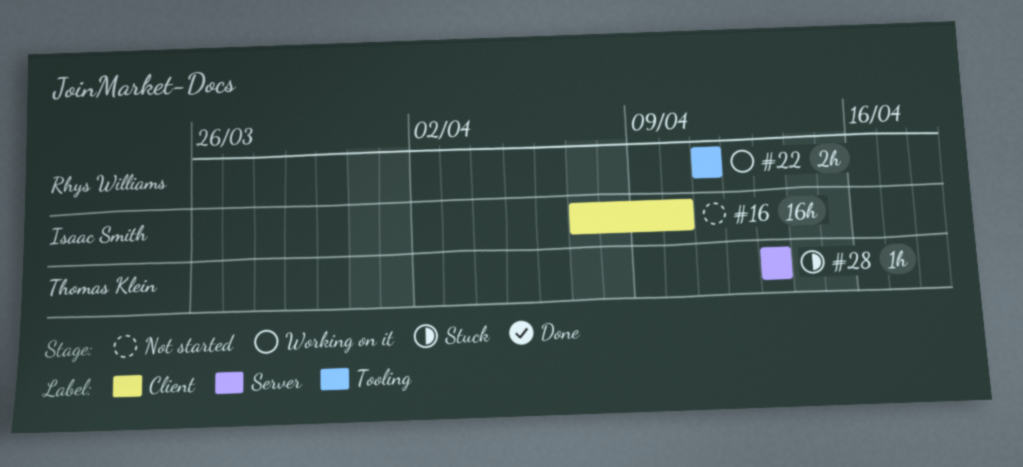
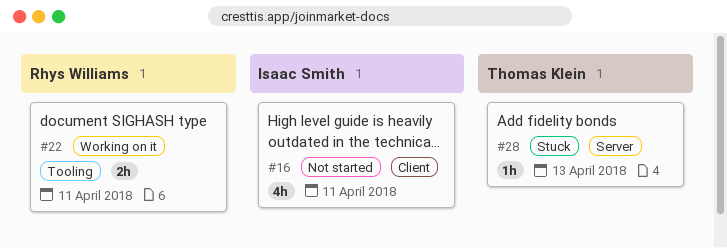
#16, estimate: 16h -> 4h
#16, due: Apr 10 -> Apr 11

